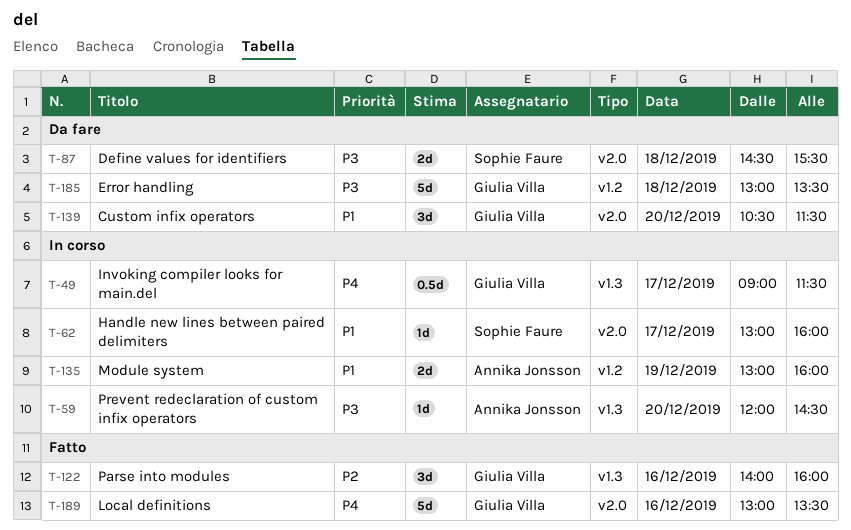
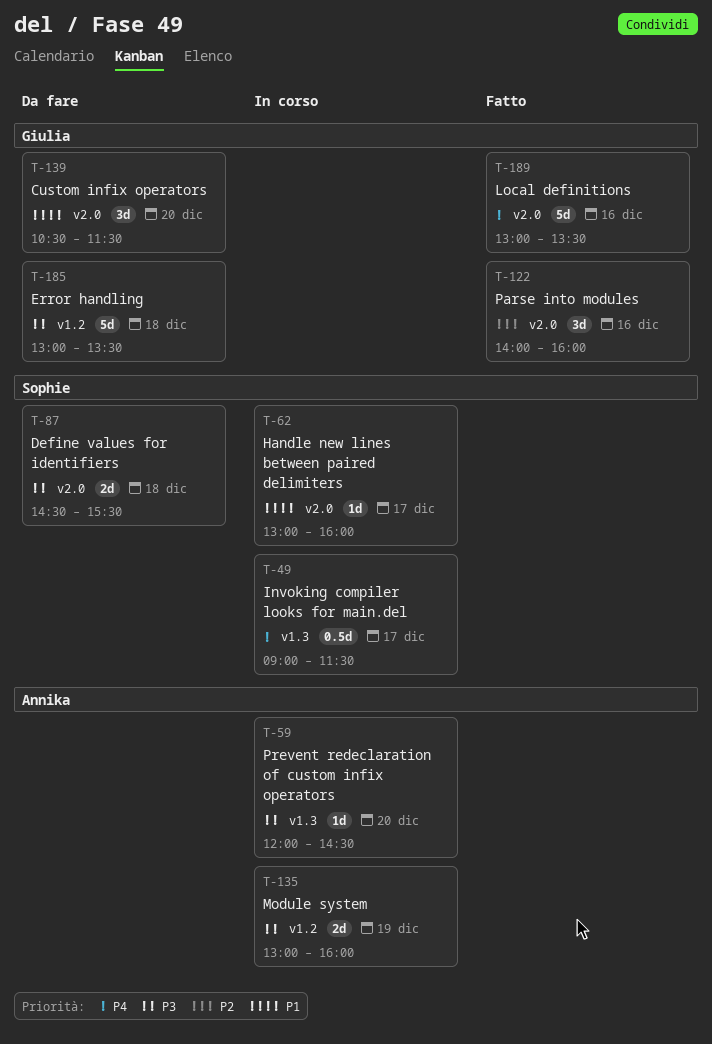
T-49, owner: Giulia Villa -> Sophie Faure
T-122, label: v1.3 -> v2.0
T-135, priority: P1 -> P3

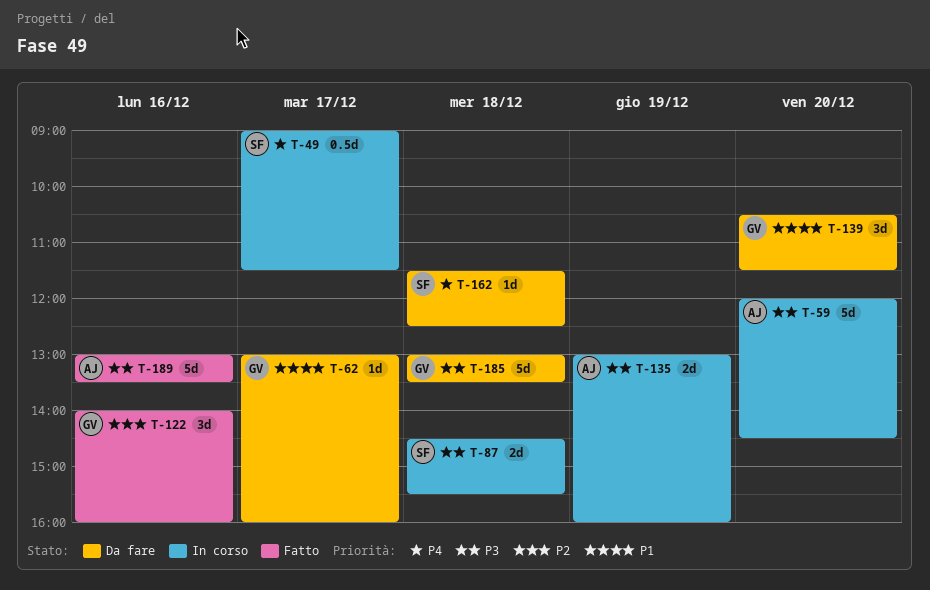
T-59, estimate: 1d -> 5d
T-62, status: In corso -> Da fare
T-62, owner: Sophie -> Giulia
T-87, status: Da fare -> In corso
T-162: none -> present
T-189, owner: Giulia -> Annika
T-189, priority: P4 -> P3

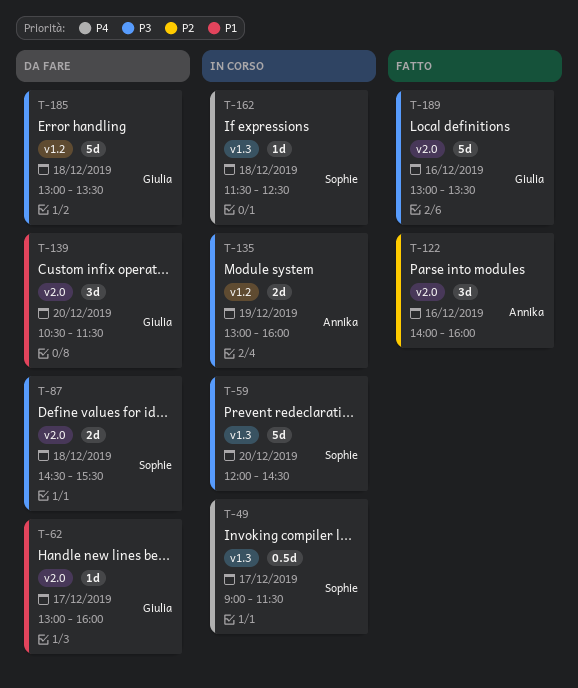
T-59, owner: Annika -> Sophie
T-87, status: In corso -> Da fare
T-122, owner: Giulia -> Annika
T-162, status: Da fare -> In corso
T-189, owner: Annika -> Giulia

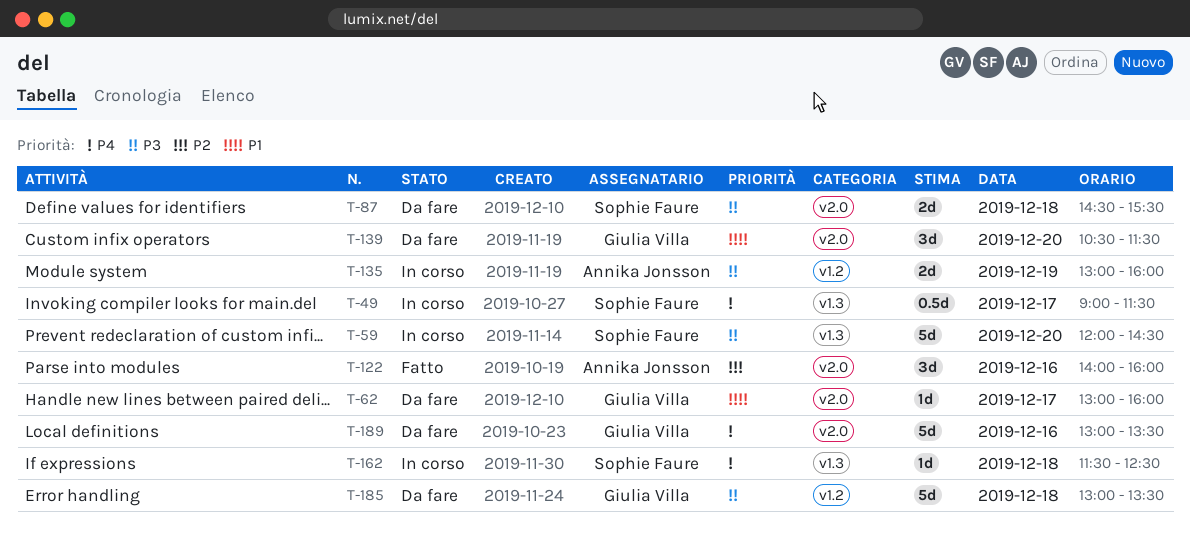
T-189, status: Fatto -> Da fare
T-189, priority: P3 -> P4

